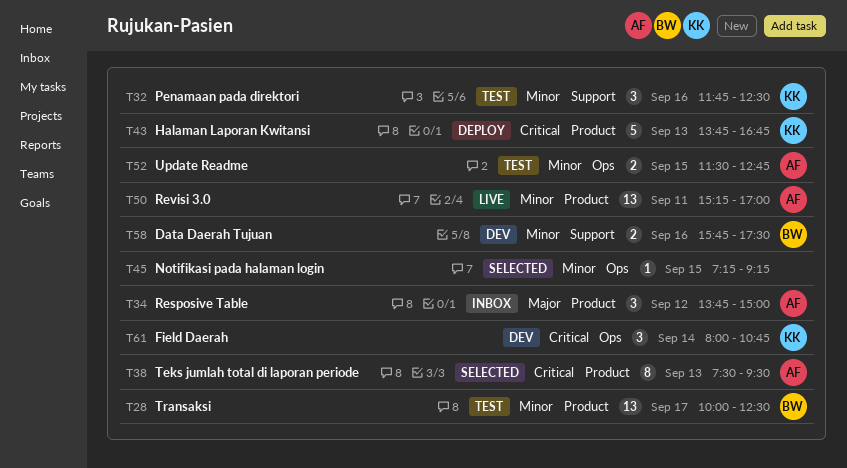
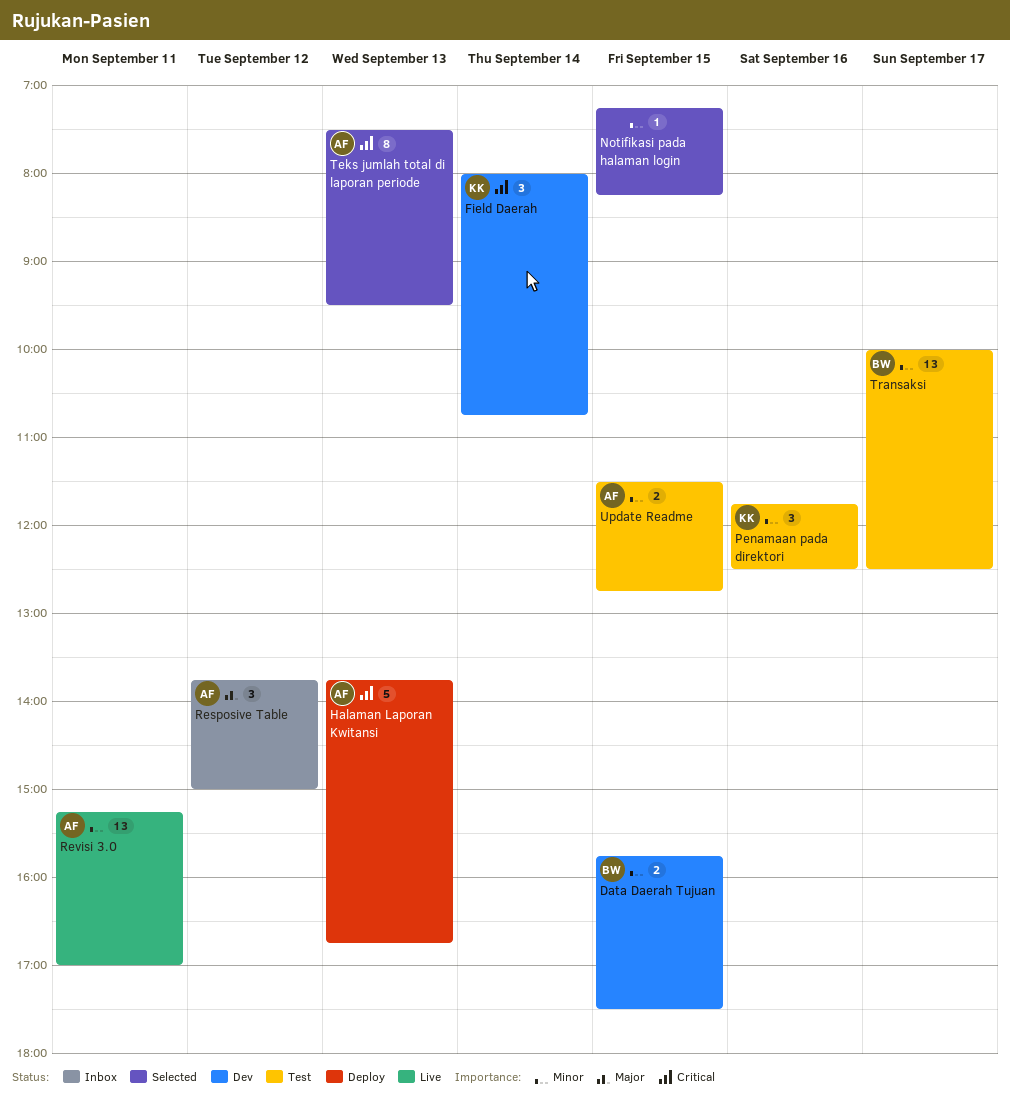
Data Daerah Tujuan, day: Sep 16 -> Sep 15
Halaman Laporan Kwitansi, owner: KK -> AF
Notifikasi pada halaman login, ends: 09:15 -> 08:15

